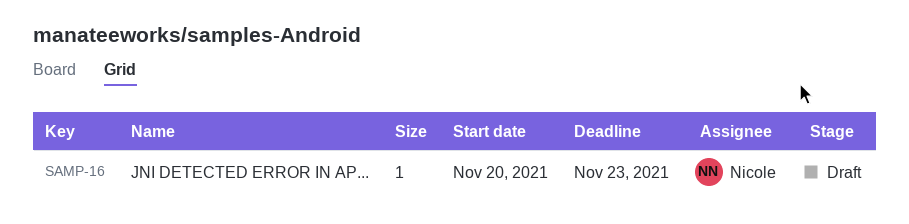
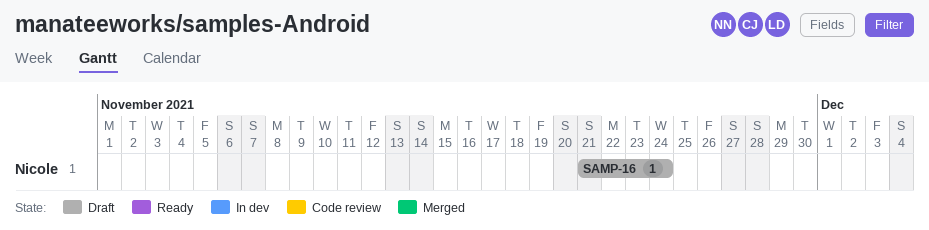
SAMP-16, start: Nov 20 -> Nov 21
SAMP-16, due: Nov 23 -> Nov 24

